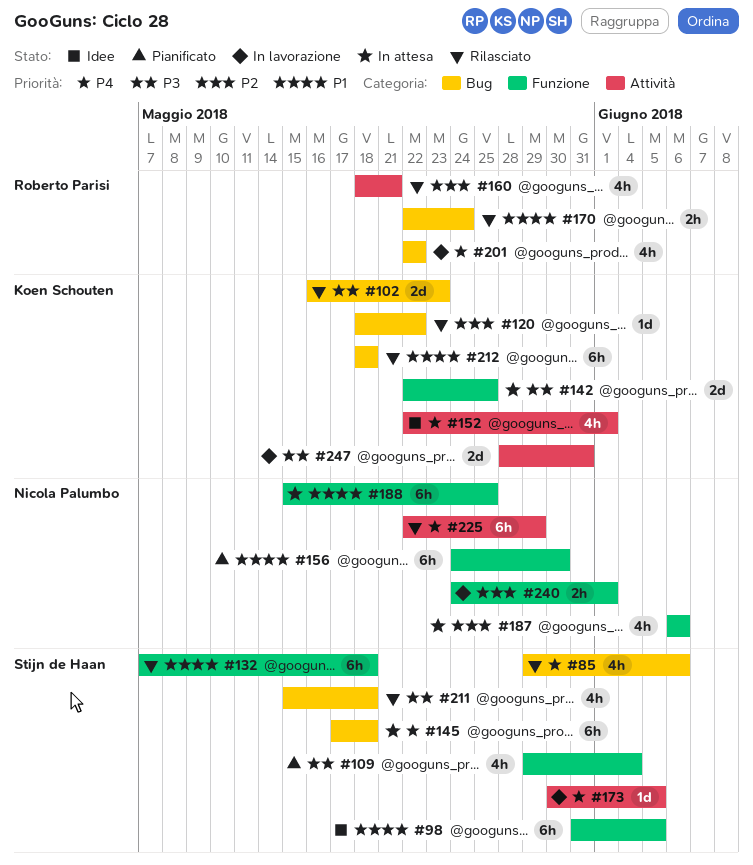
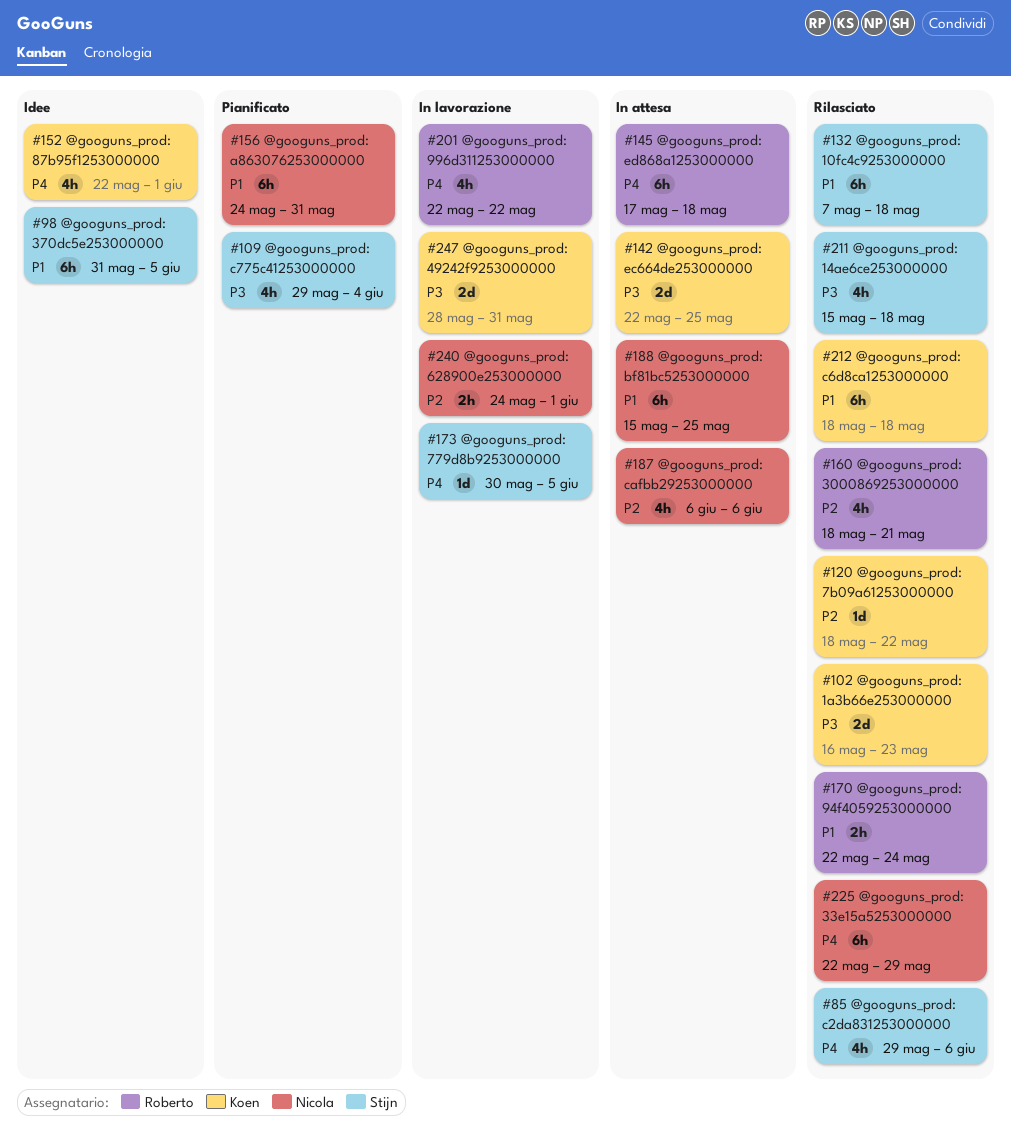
#145, owner: Stijn de Haan -> Roberto Parisi
#156, due: May 30 -> May 31

